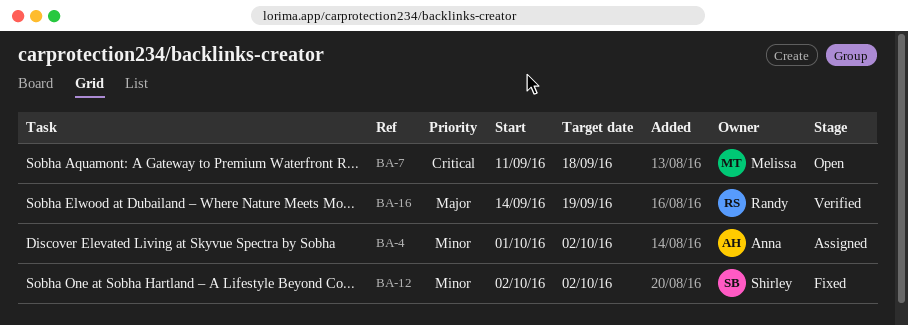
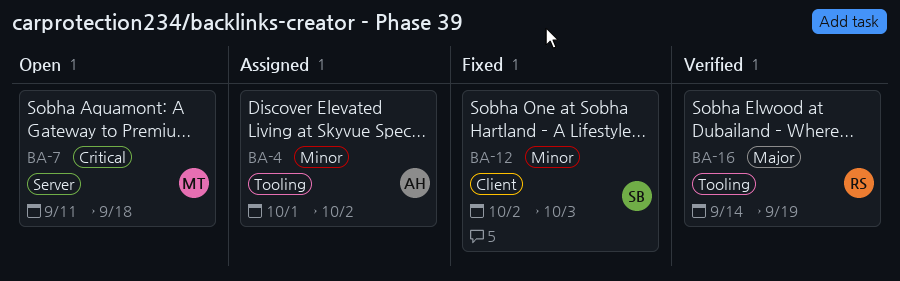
BA-12, due: Oct 2 -> Oct 3

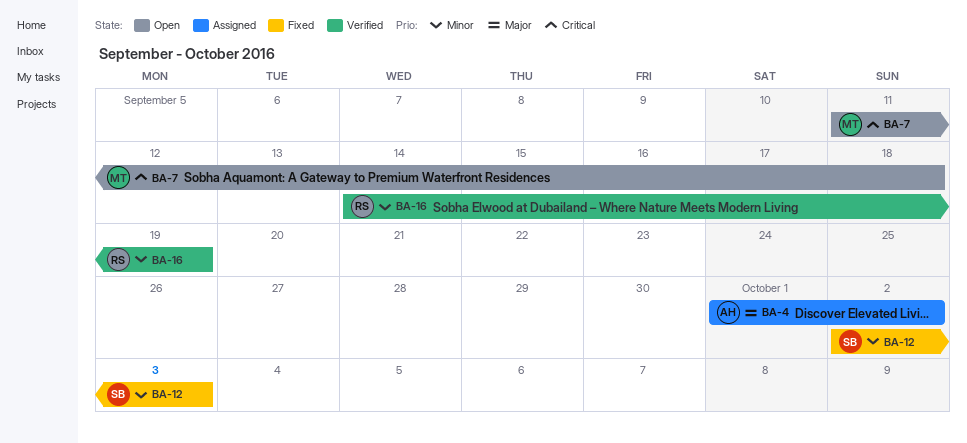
BA-4, priority: Minor -> Major
BA-16, priority: Major -> Minor

